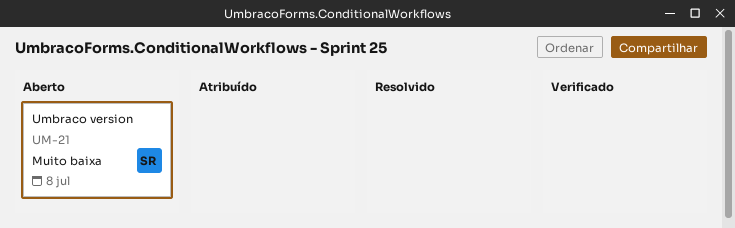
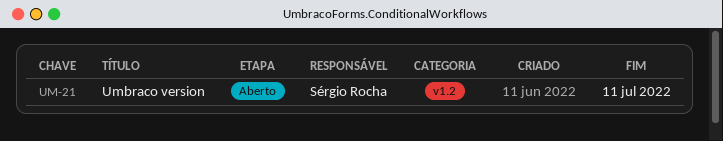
UM-21, due: Jul 8 -> Jul 11

